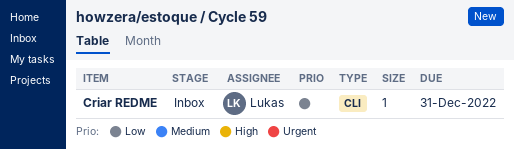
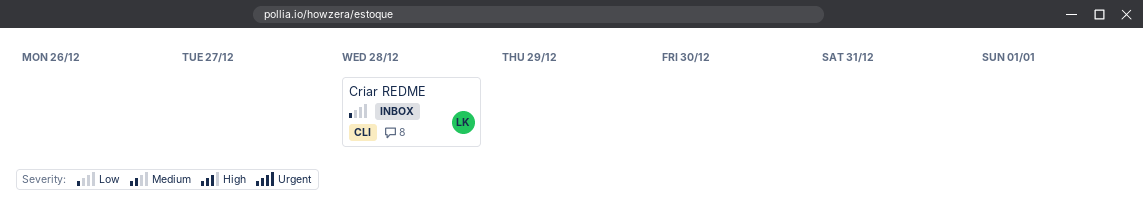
Criar REDME, due: Dec 31 -> Dec 28

